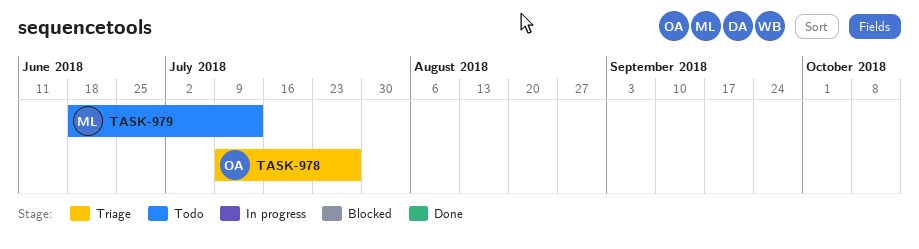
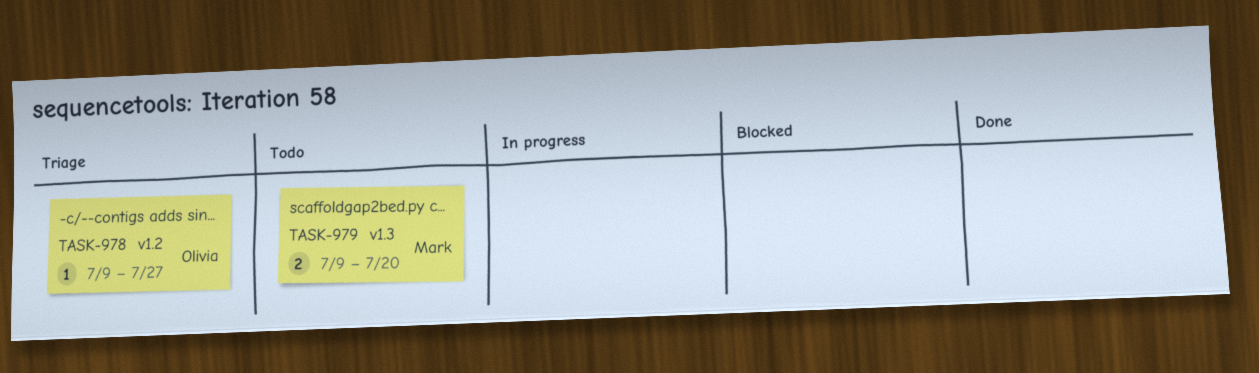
TASK-979, start: Jun 18 -> Jul 9
TASK-979, due: Jul 13 -> Jul 20

